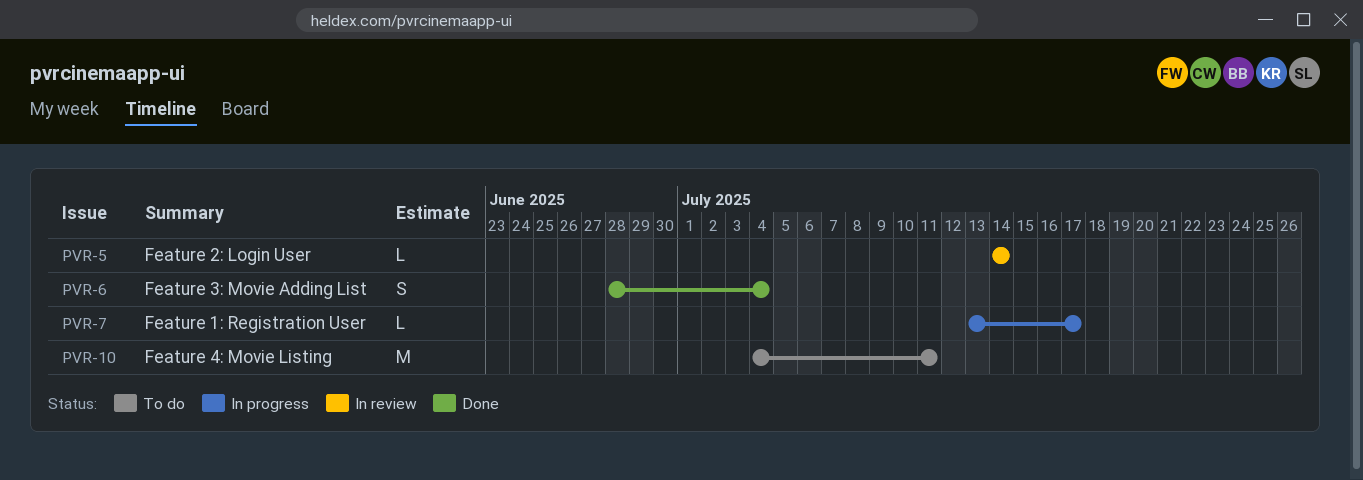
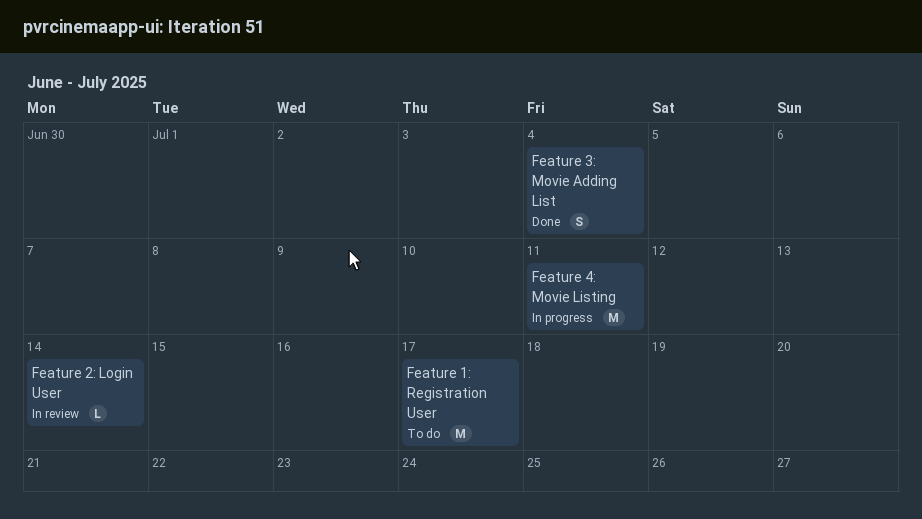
Feature 1: Registration User, status: In progress -> To do
Feature 1: Registration User, estimate: L -> M
Feature 4: Movie Listing, status: To do -> In progress

